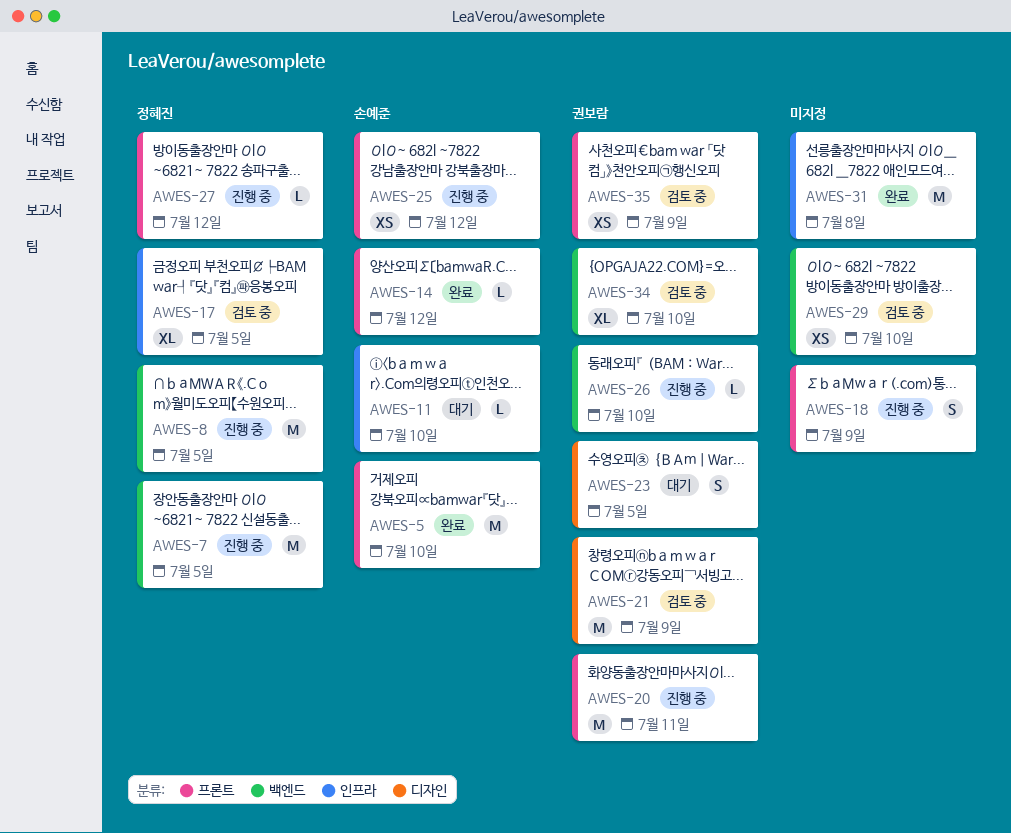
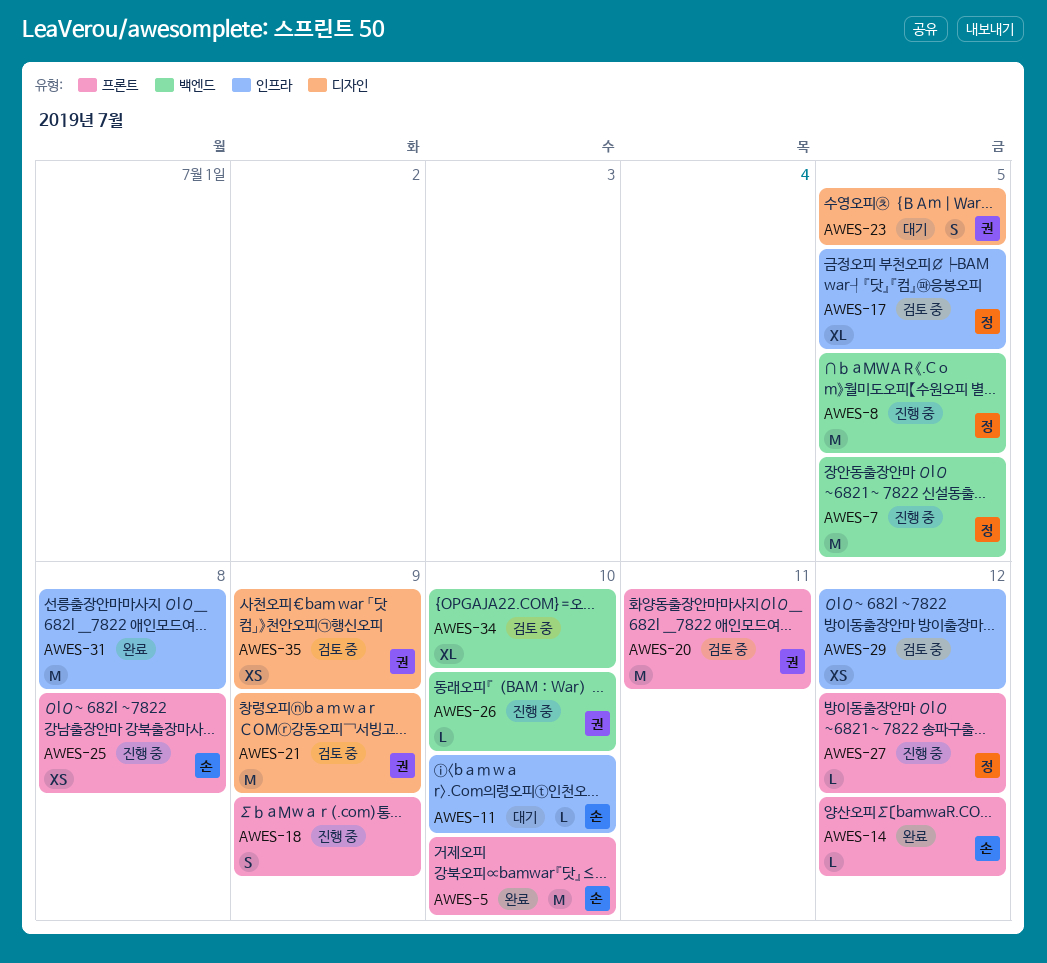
AWES-20, status: 진행 중 -> 검토 중
AWES-25, due: Jul 12 -> Jul 8
AWES-29, label: 백엔드 -> 인프라
AWES-29, due: Jul 10 -> Jul 12
AWES-34, owner: 권보람 -> none
AWES-35, label: 프론트 -> 디자인

